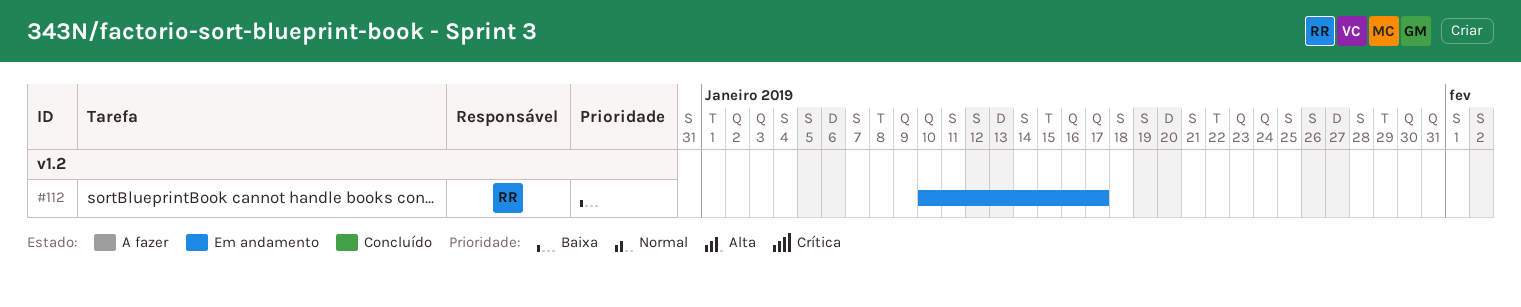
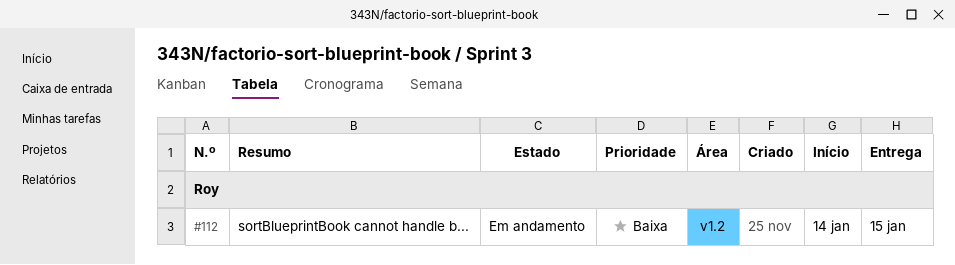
#112, start: Jan 10 -> Jan 14
#112, due: Jan 17 -> Jan 15

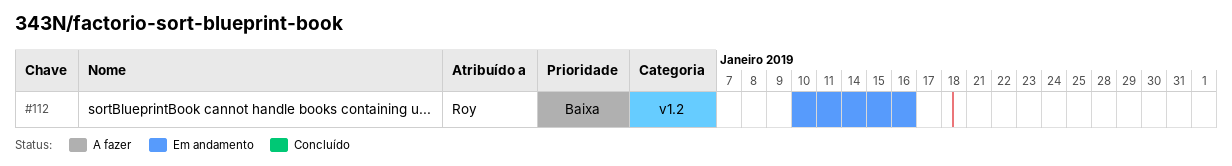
#112, start: Jan 14 -> Jan 10
#112, due: Jan 15 -> Jan 16

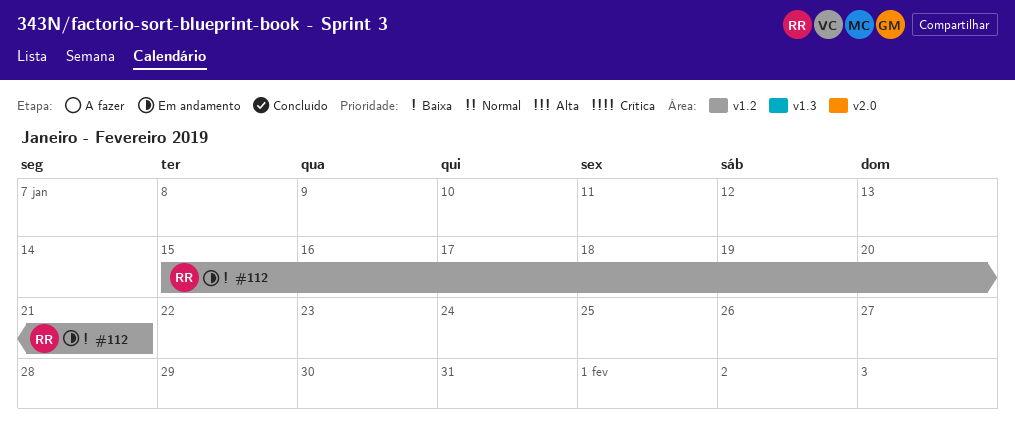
#112, start: Jan 10 -> Jan 15
#112, due: Jan 16 -> Jan 21

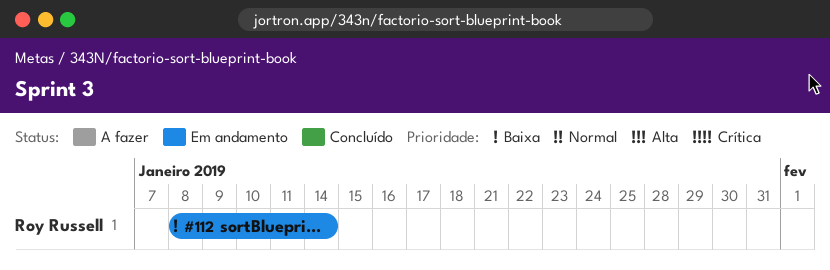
#112, start: Jan 15 -> Jan 8
#112, due: Jan 21 -> Jan 14

